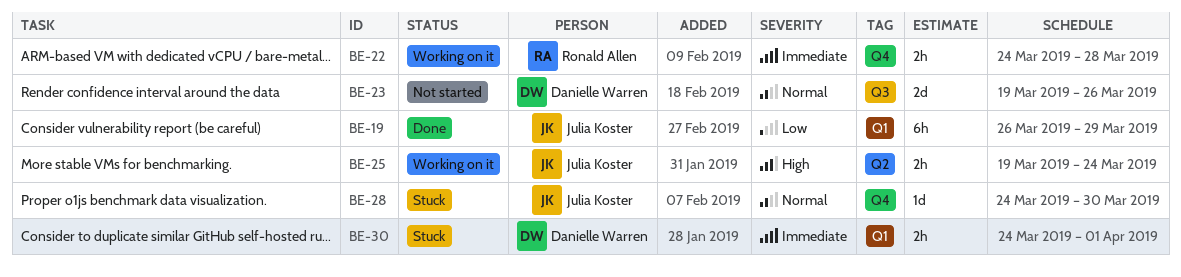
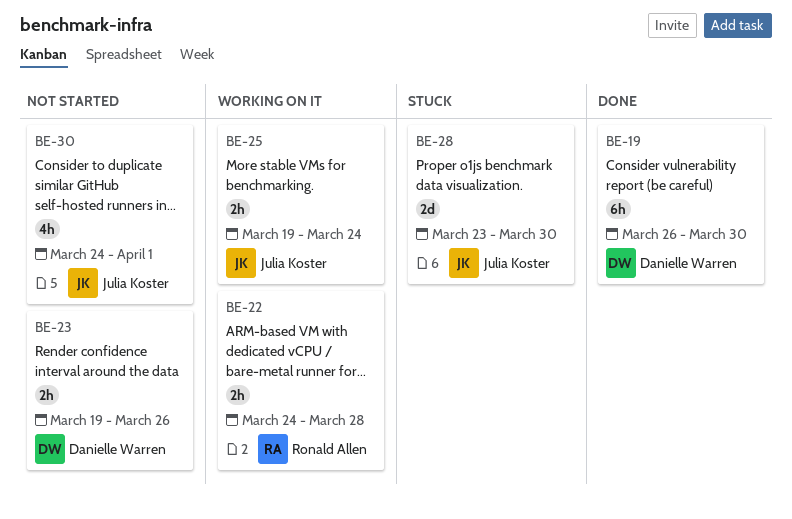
BE-19, owner: Julia Koster -> Danielle Warren
BE-19, due: Mar 29 -> Mar 30
BE-23, estimate: 2d -> 2h
BE-28, estimate: 1d -> 2d
BE-28, start: Mar 24 -> Mar 23
BE-30, status: Stuck -> Not started
BE-30, owner: Danielle Warren -> Julia Koster
BE-30, estimate: 2h -> 4h

